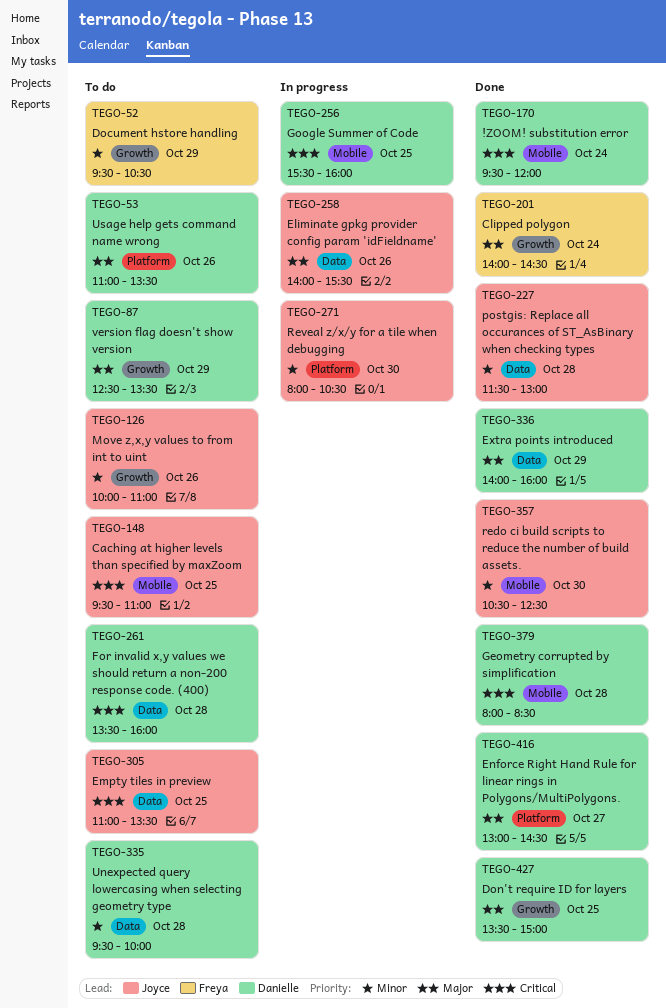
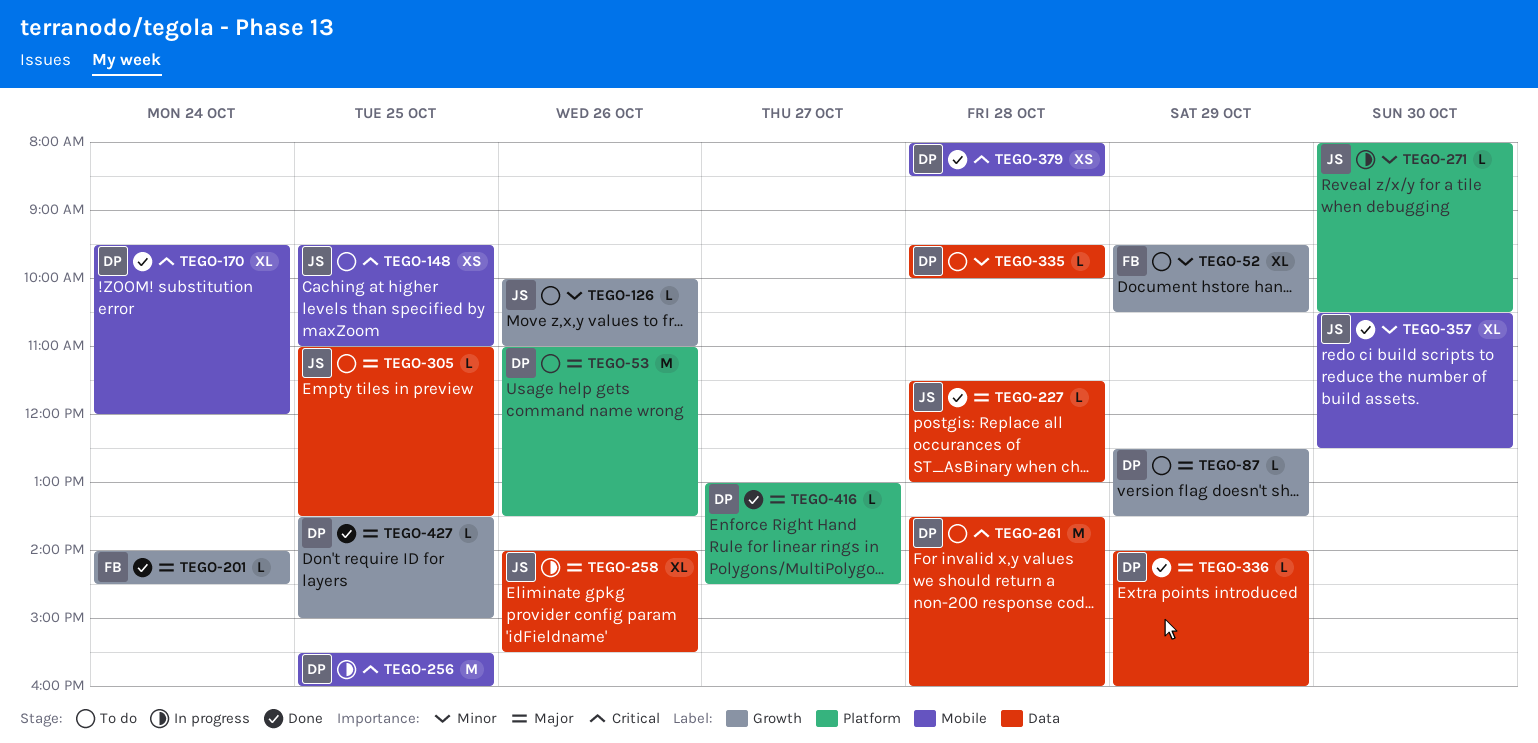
TEGO-227, priority: Minor -> Major
TEGO-305, priority: Critical -> Major

